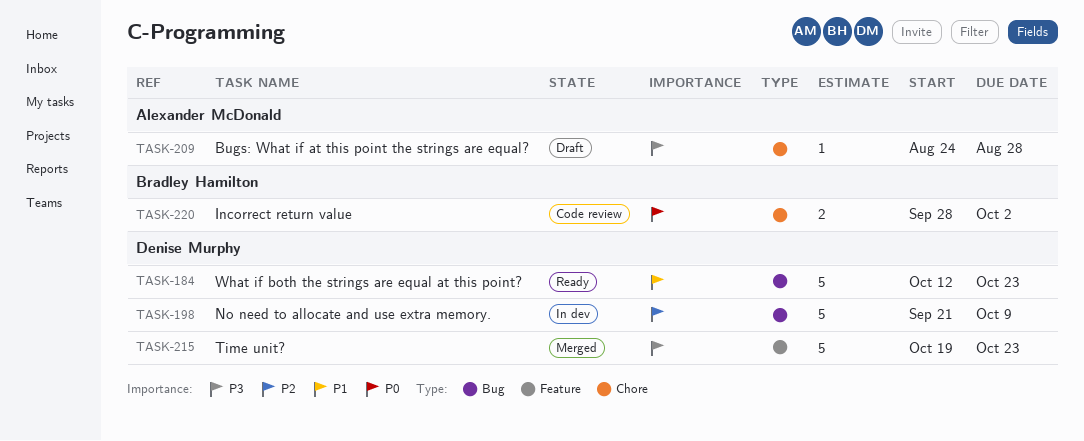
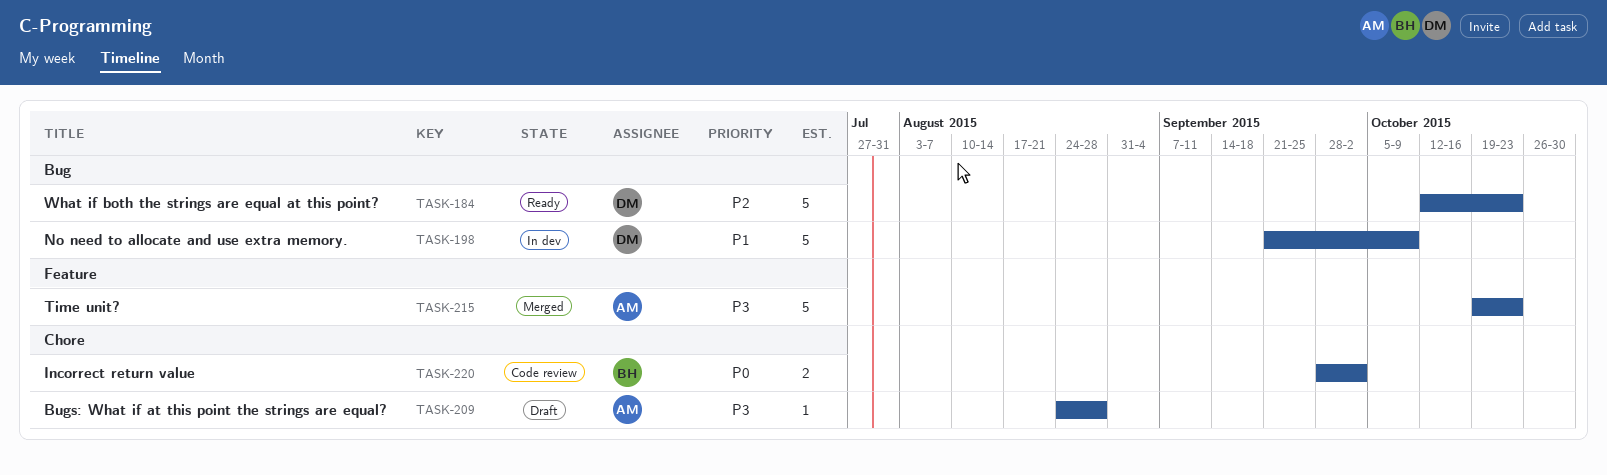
TASK-184, priority: P1 -> P2
TASK-198, priority: P2 -> P1
TASK-215, owner: Denise Murphy -> Alexander McDonald

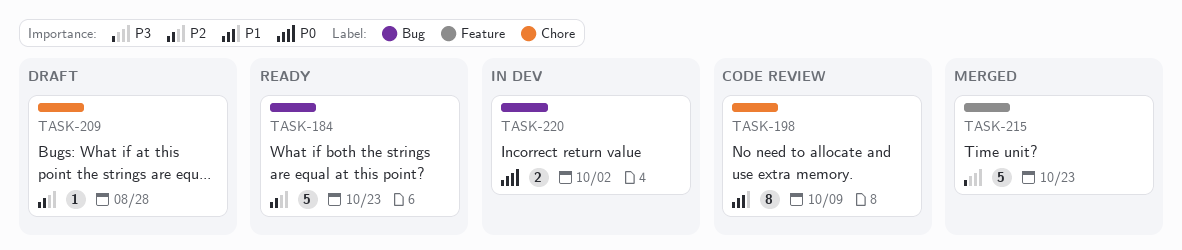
TASK-198, status: In dev -> Code review
TASK-198, label: Bug -> Chore
TASK-198, estimate: 5 -> 8
TASK-209, priority: P3 -> P2
TASK-220, status: Code review -> In dev
TASK-220, label: Chore -> Bug

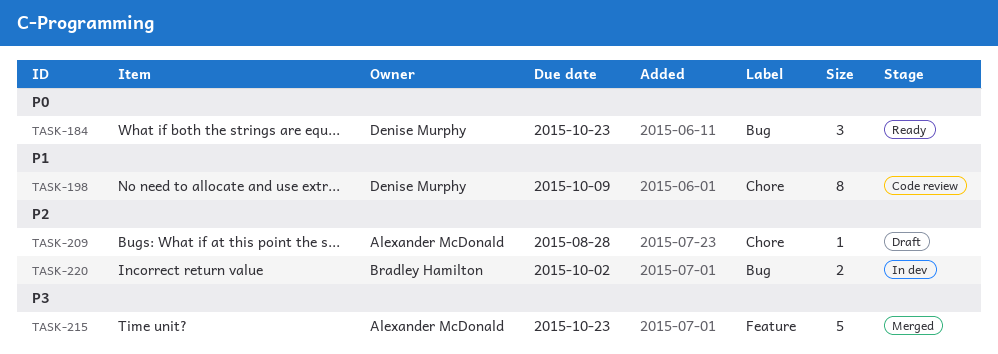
TASK-184, priority: P2 -> P0
TASK-184, estimate: 5 -> 3
TASK-220, priority: P0 -> P2

